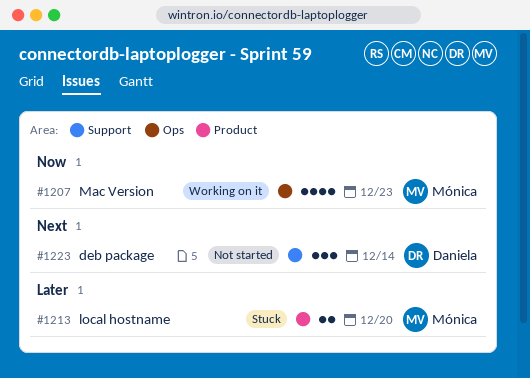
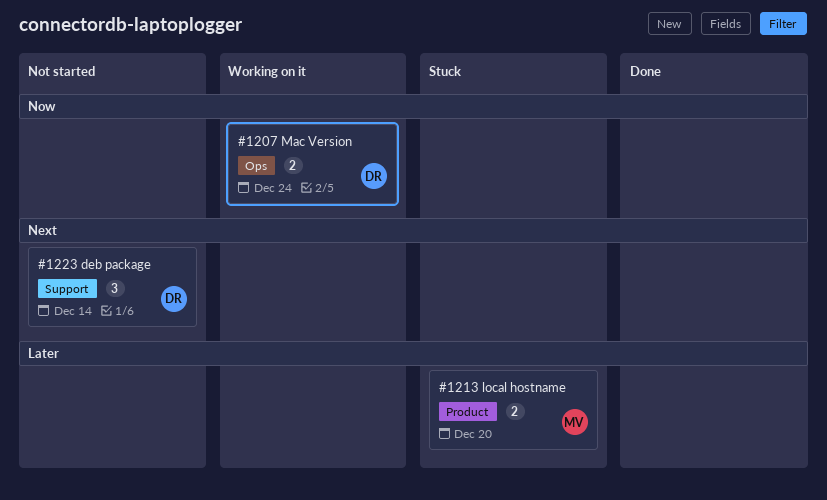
#1207, owner: Mónica -> Daniela
#1207, estimate: 4 -> 2
#1207, due: Dec 23 -> Dec 24

